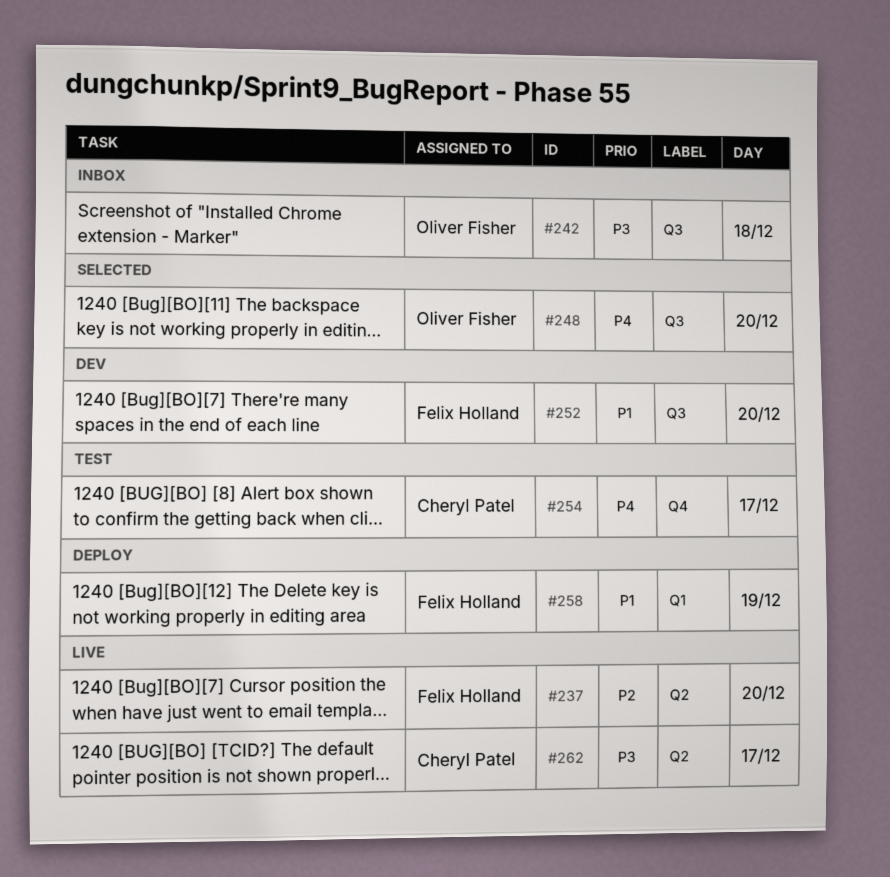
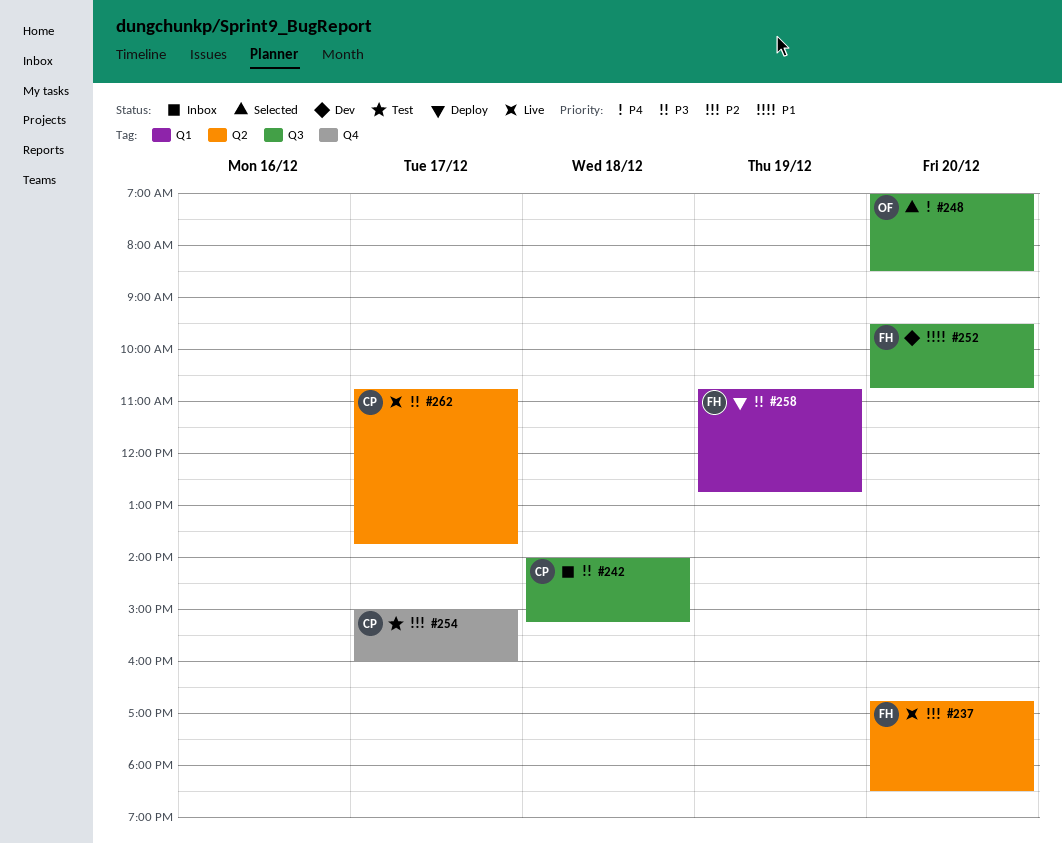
#242, owner: Oliver Fisher -> Cheryl Patel
#254, priority: P4 -> P2
#258, priority: P1 -> P3

